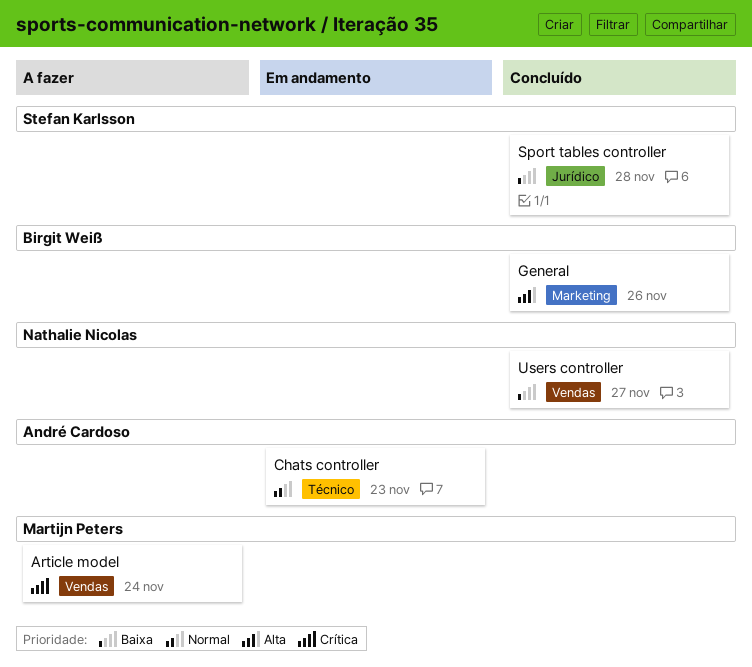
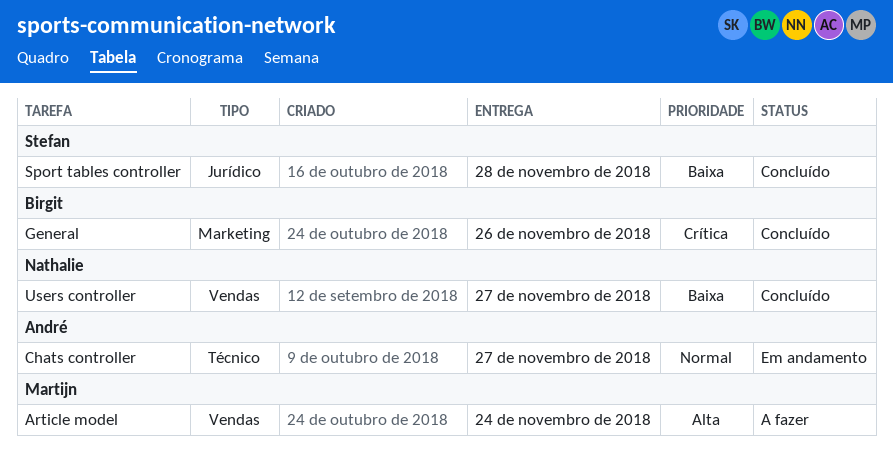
Article model, priority: Crítica -> Alta
Chats controller, due: Nov 23 -> Nov 27
General, priority: Alta -> Crítica

